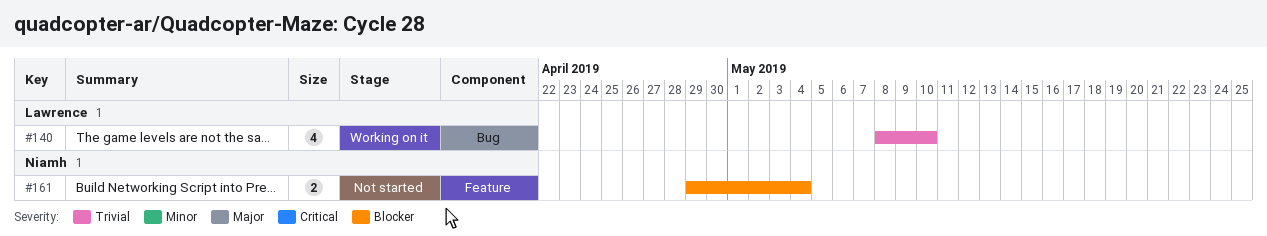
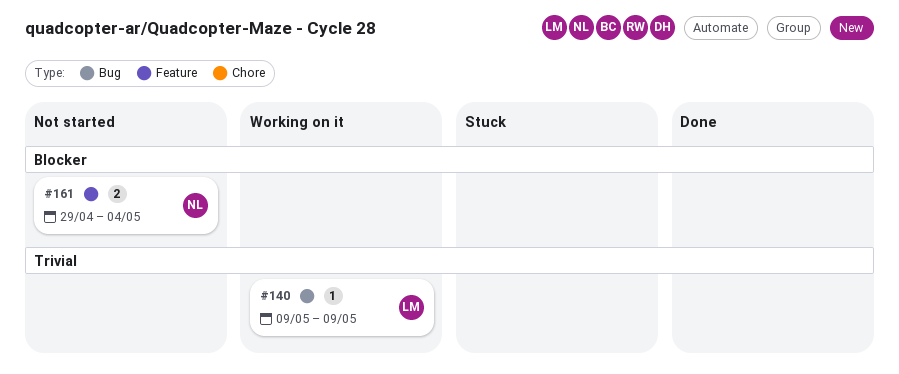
#140, estimate: 4 -> 1
#140, start: May 8 -> May 9
#140, due: May 10 -> May 9

